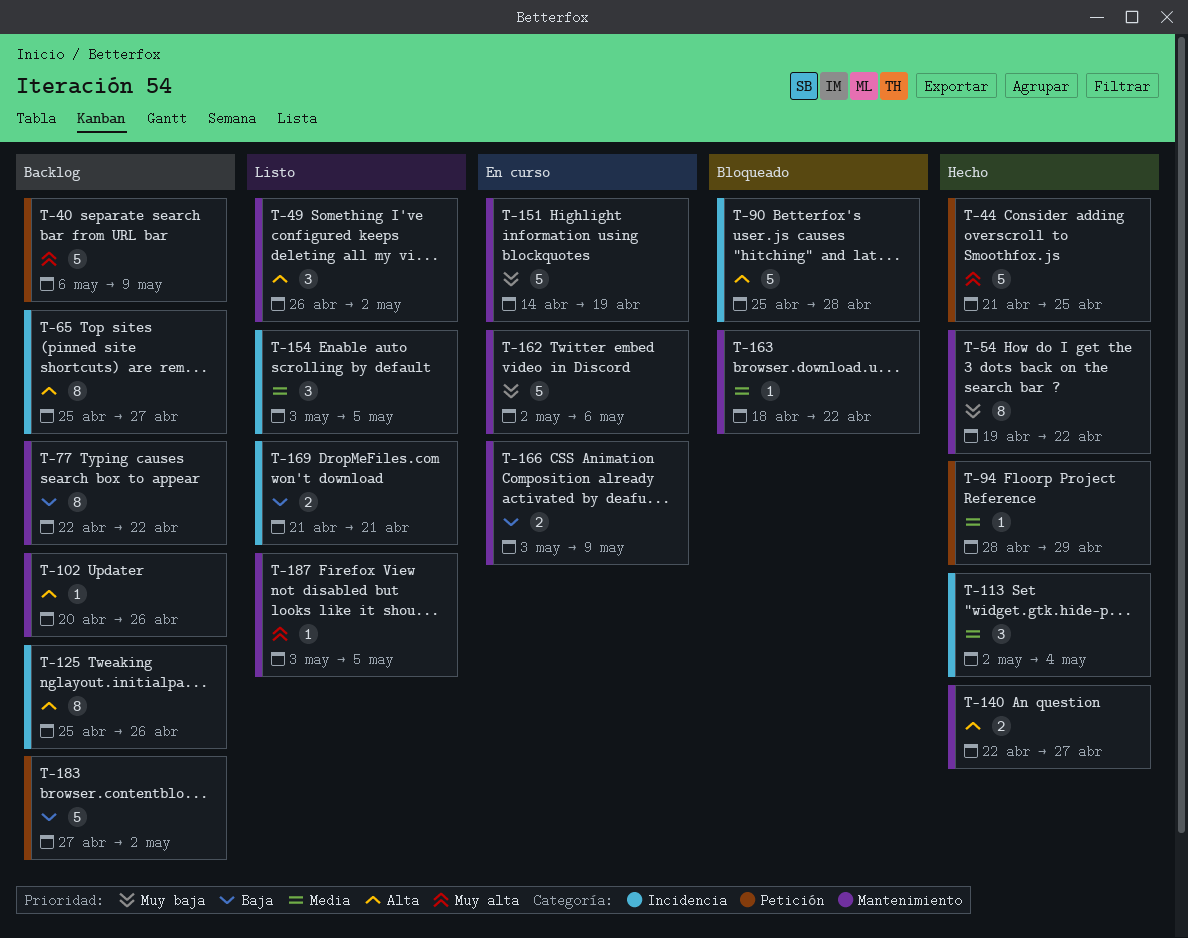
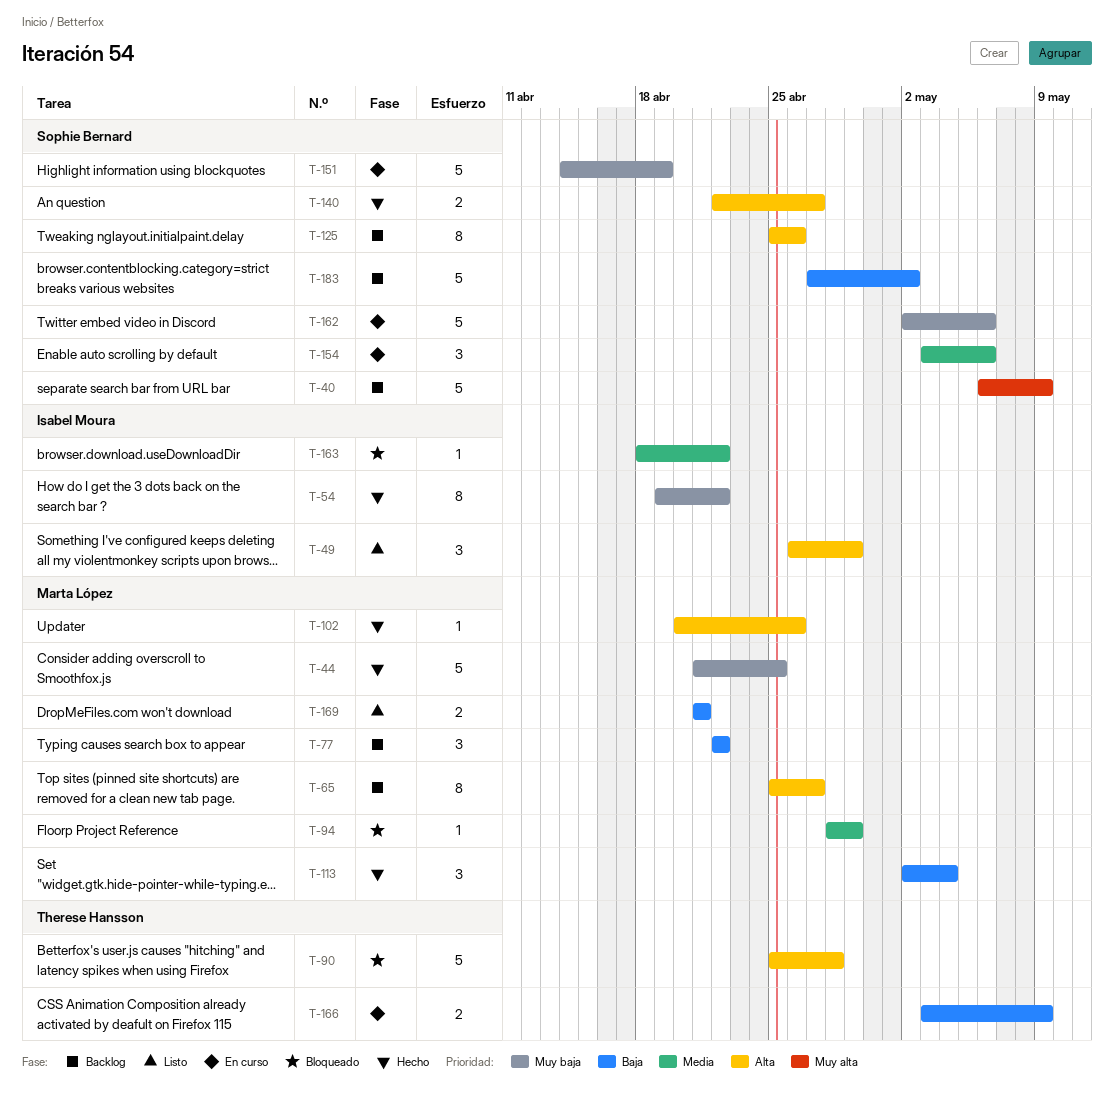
T-44, priority: Muy alta -> Muy baja
T-49, due: May 2 -> Apr 29
T-77, estimate: 8 -> 3
T-94, status: Hecho -> Bloqueado
T-102, status: Backlog -> Hecho
T-113, priority: Media -> Baja
T-154, status: Listo -> En curso
T-154, due: May 5 -> May 6
T-187: present -> none

